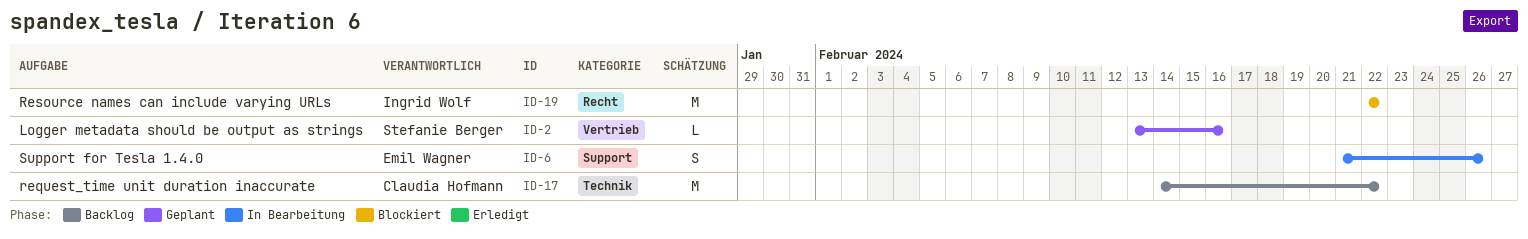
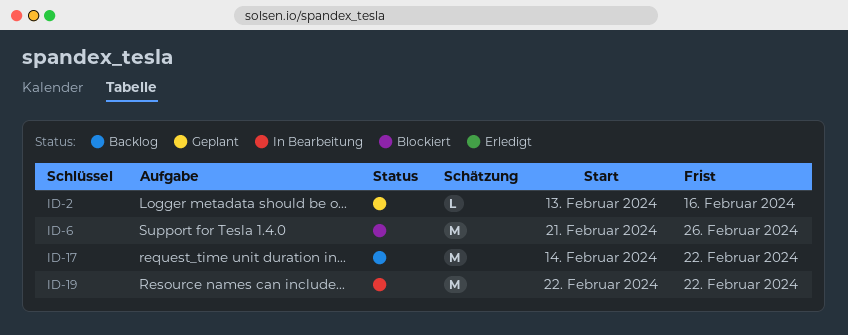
ID-6, status: In Bearbeitung -> Blockiert
ID-6, estimate: S -> M
ID-19, status: Blockiert -> In Bearbeitung

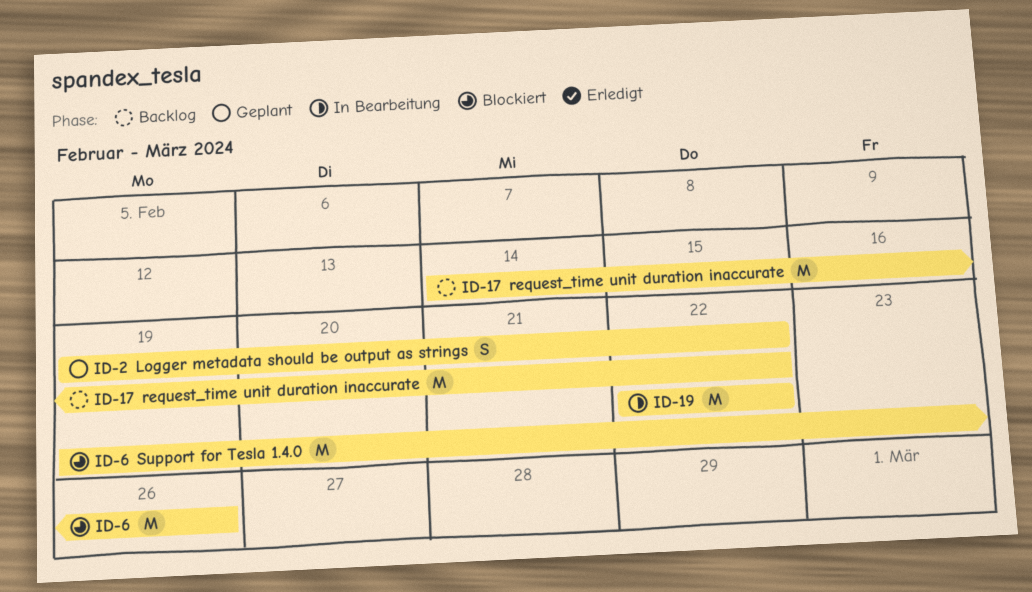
ID-2, estimate: L -> S
ID-2, start: Feb 13 -> Feb 19
ID-2, due: Feb 16 -> Feb 22
ID-6, start: Feb 21 -> Feb 19

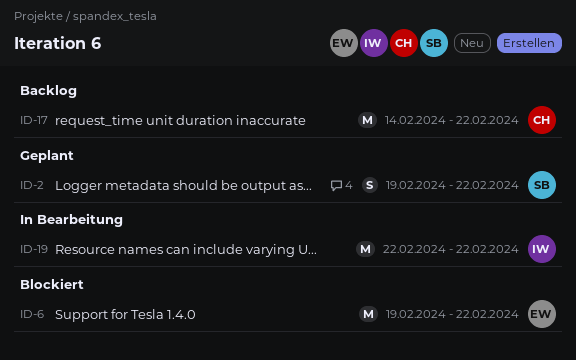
ID-6, due: Feb 26 -> Feb 22

